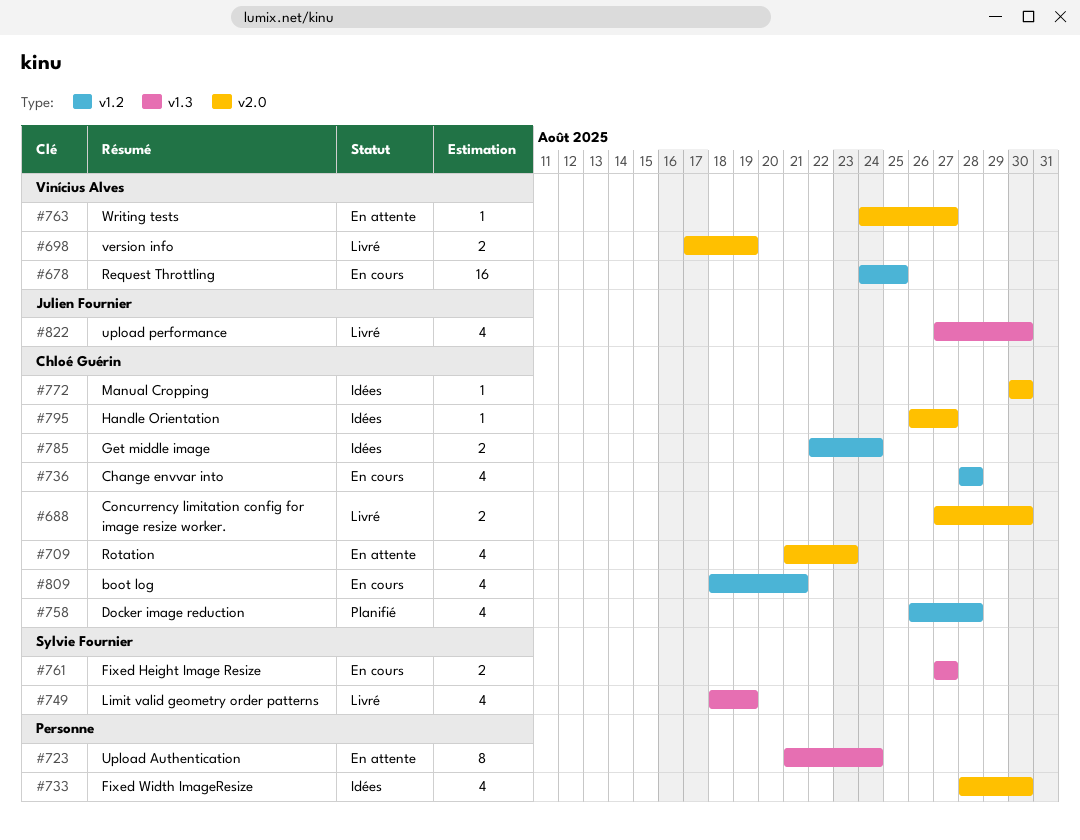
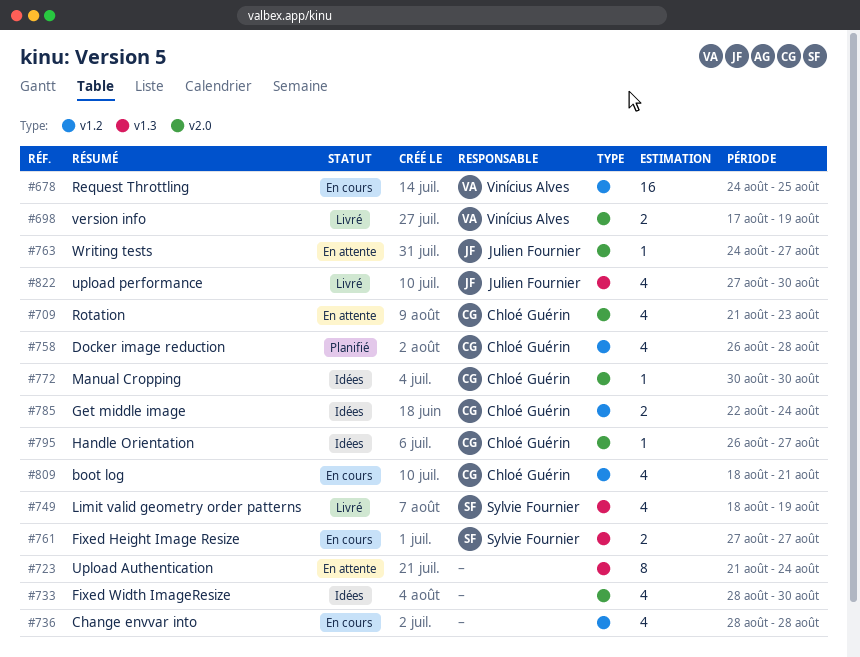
#688: present -> none
#736, owner: Chloé Guérin -> none
#763, owner: Vinícius Alves -> Julien Fournier

